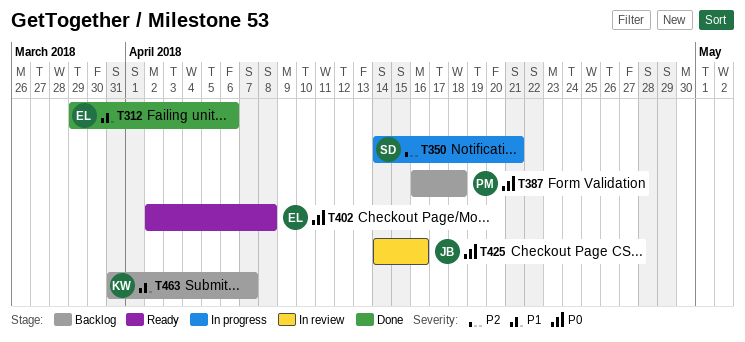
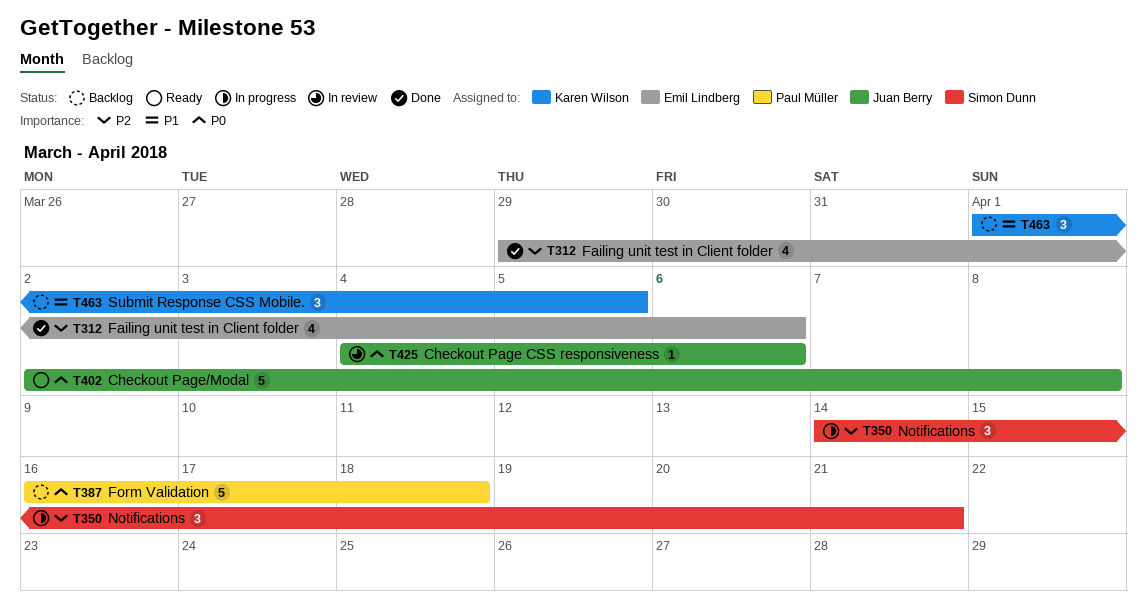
T312, priority: P1 -> P2
T402, owner: Emil Lindberg -> Juan Berry
T425, start: Apr 14 -> Apr 4
T425, due: Apr 16 -> Apr 6
T463, start: Mar 31 -> Apr 1
T463, due: Apr 7 -> Apr 5

